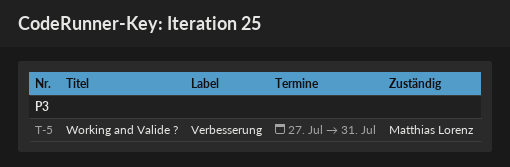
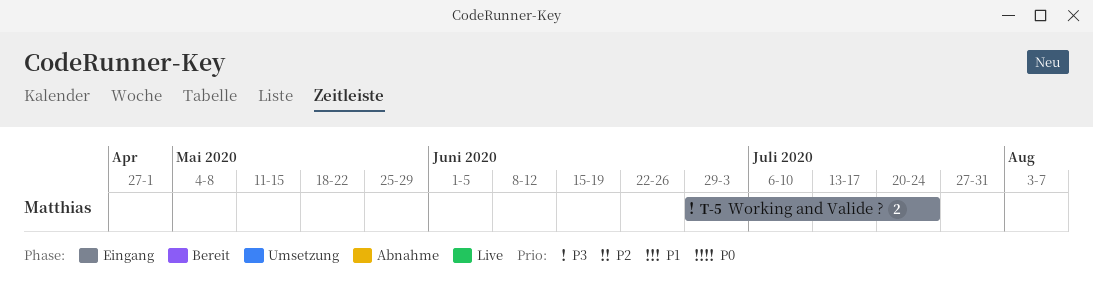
T-5, start: Jul 27 -> Jun 29
T-5, due: Jul 31 -> Jul 24

